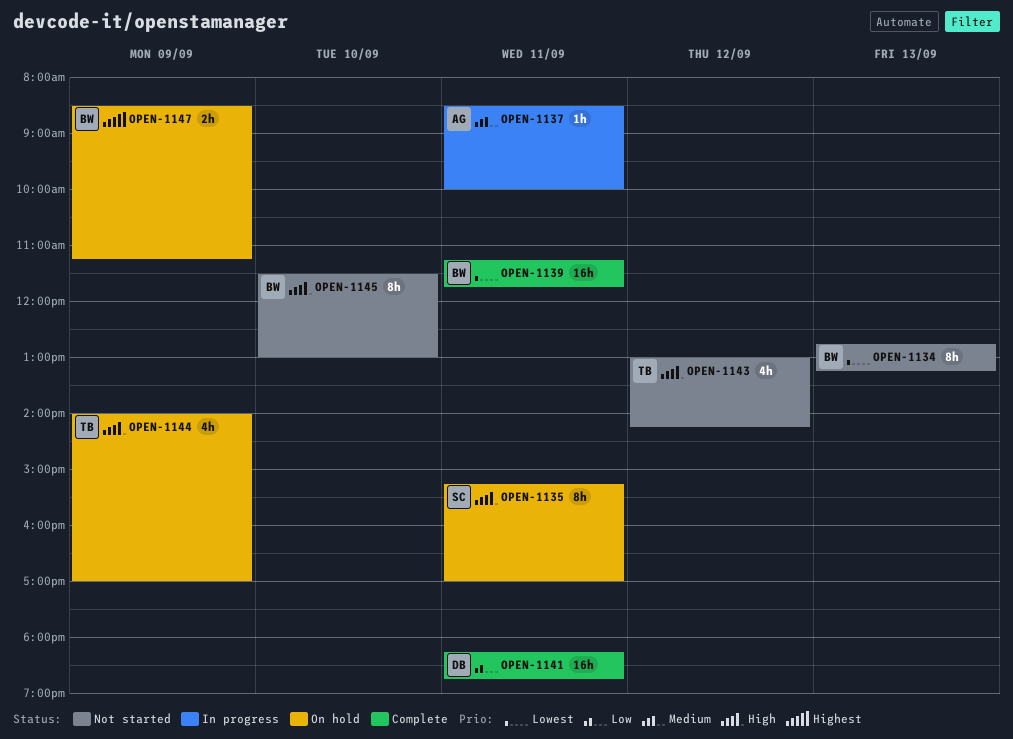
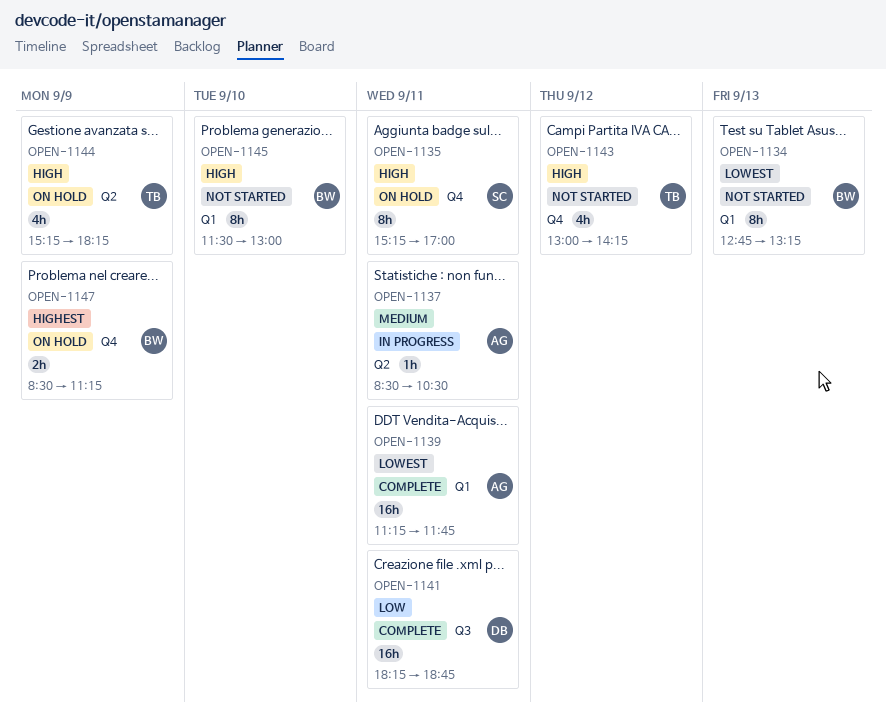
OPEN-1137, ends: 10:00 -> 10:30
OPEN-1139, owner: BW -> AG
OPEN-1144, begins: 14:00 -> 15:15
OPEN-1144, ends: 17:00 -> 18:15

